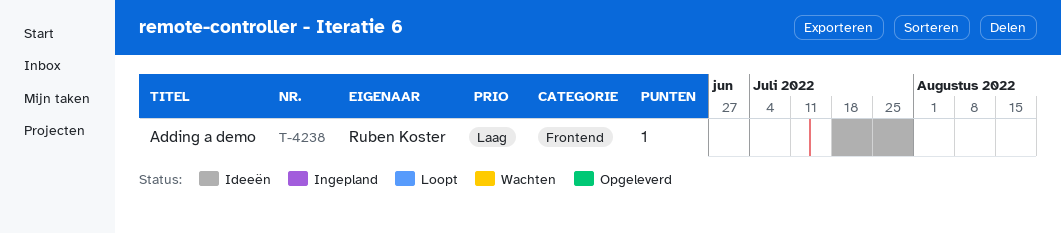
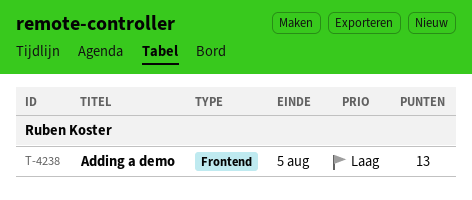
T-4238, estimate: 1 -> 13
T-4238, due: Jul 29 -> Aug 5

